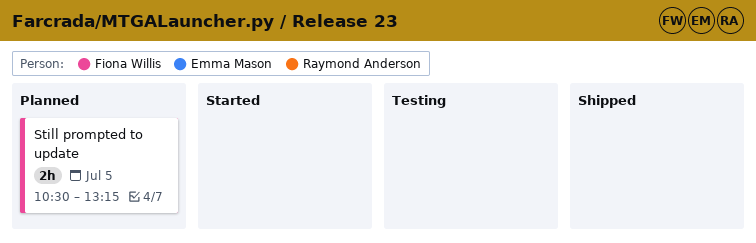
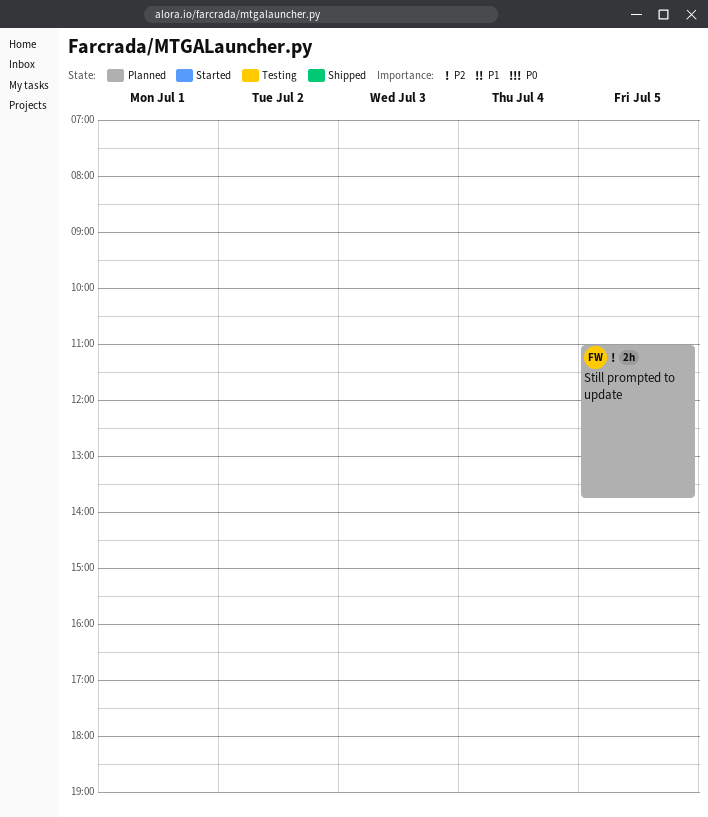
Still prompted to update, begins: 10:30 -> 11:00
Still prompted to update, ends: 13:15 -> 13:45

